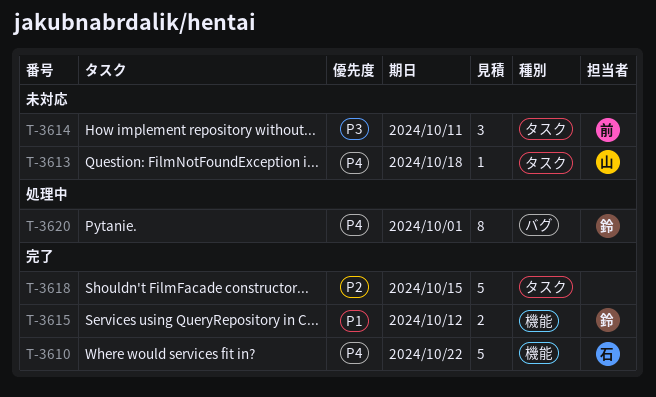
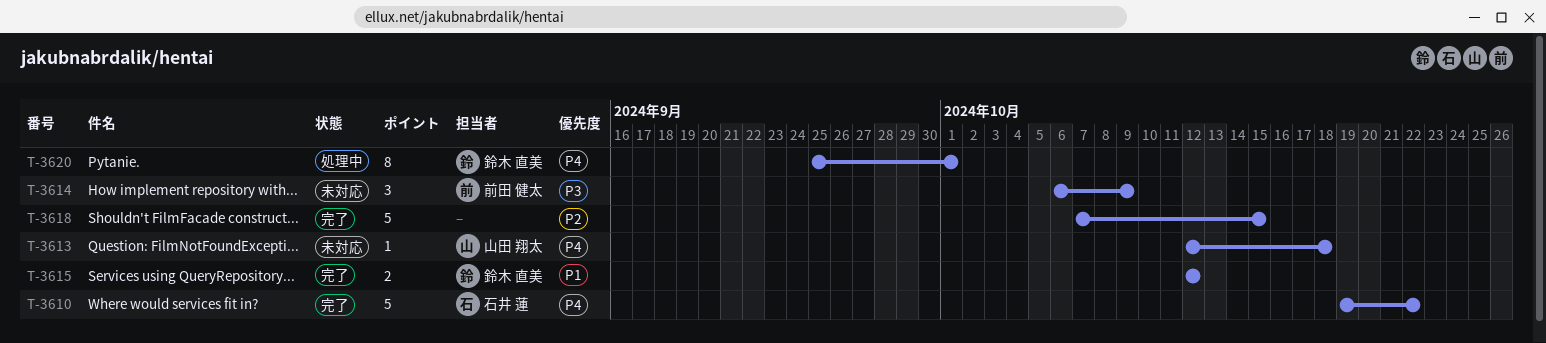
T-3614, due: Oct 11 -> Oct 9

